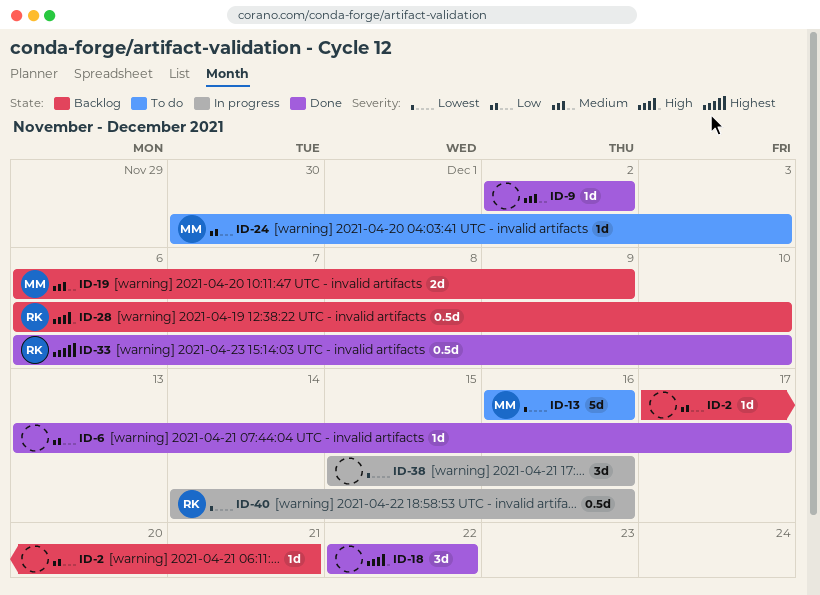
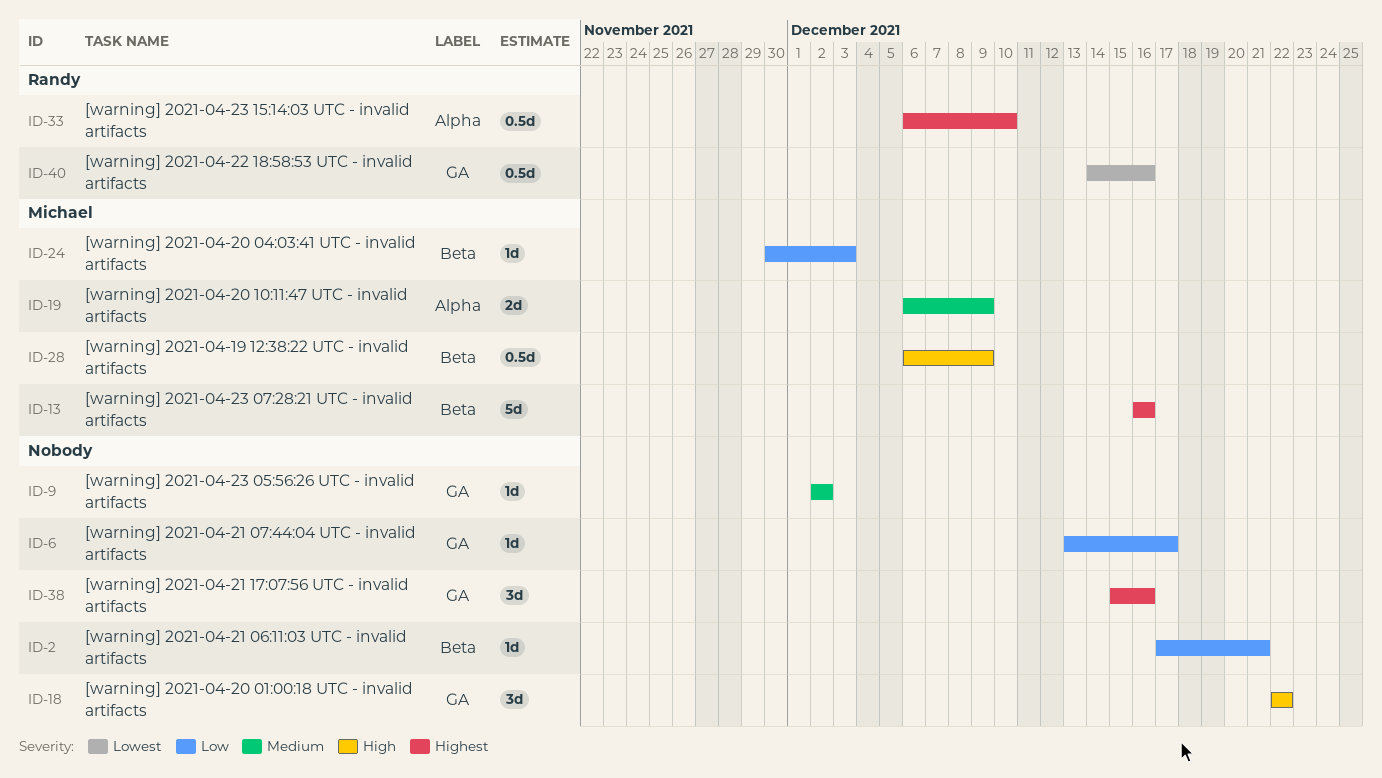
ID-13, priority: Lowest -> Highest
ID-28, owner: Randy -> Michael
ID-28, due: Dec 10 -> Dec 9
ID-38, priority: Lowest -> Highest

